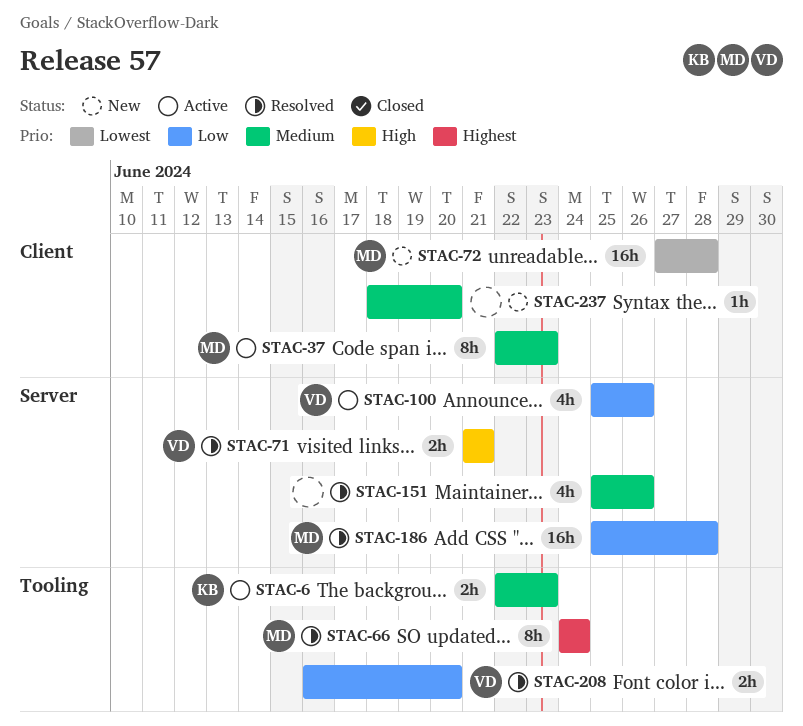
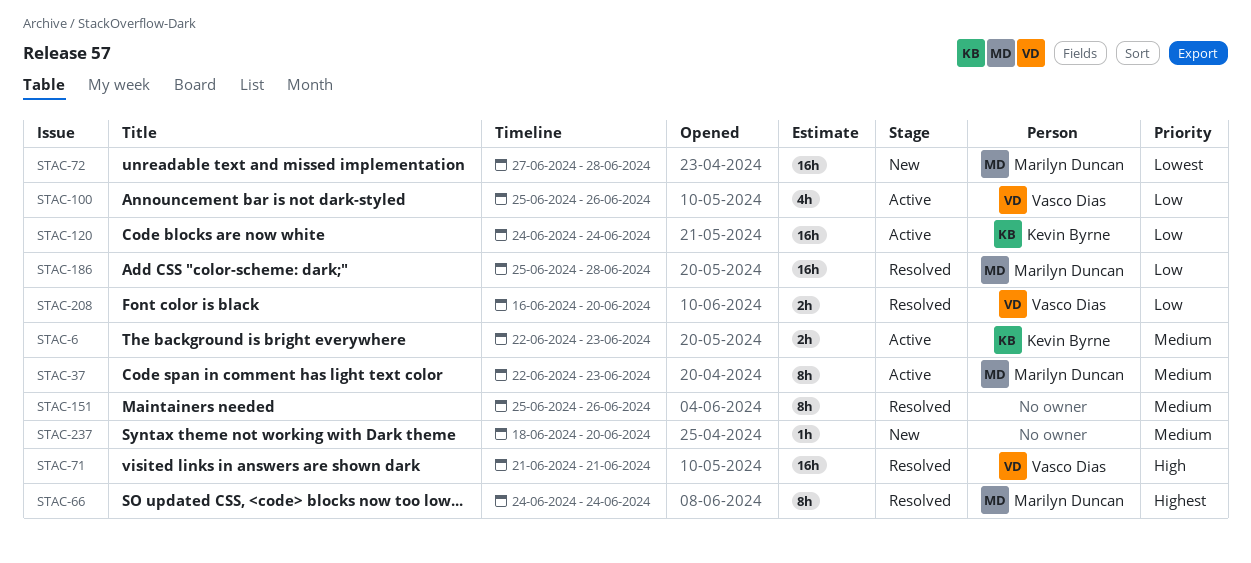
STAC-71, estimate: 2h -> 16h
STAC-120: none -> present
STAC-151, estimate: 4h -> 8h

